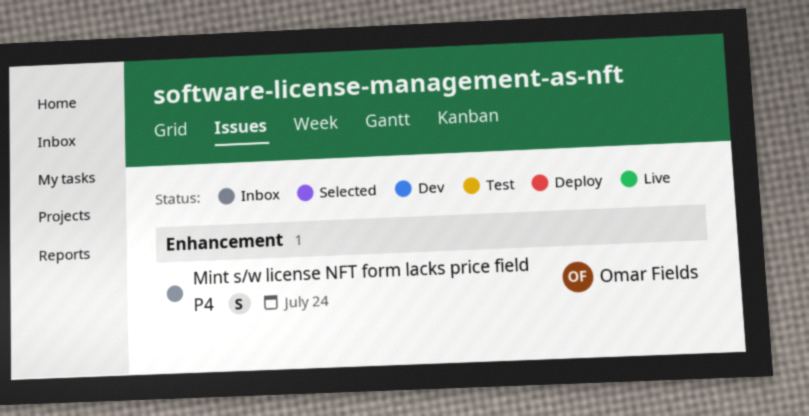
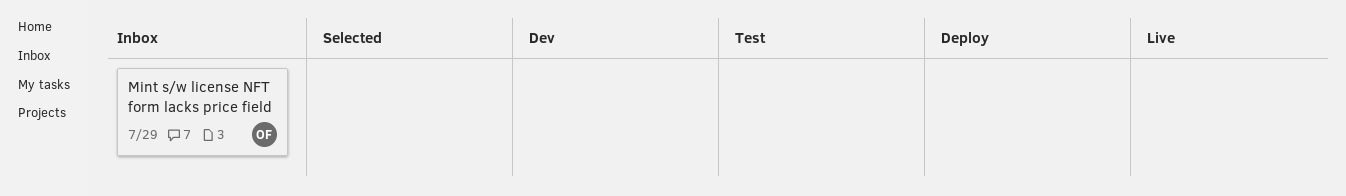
Mint s/w license NFT form lacks price field, due: Jul 24 -> Jul 29

